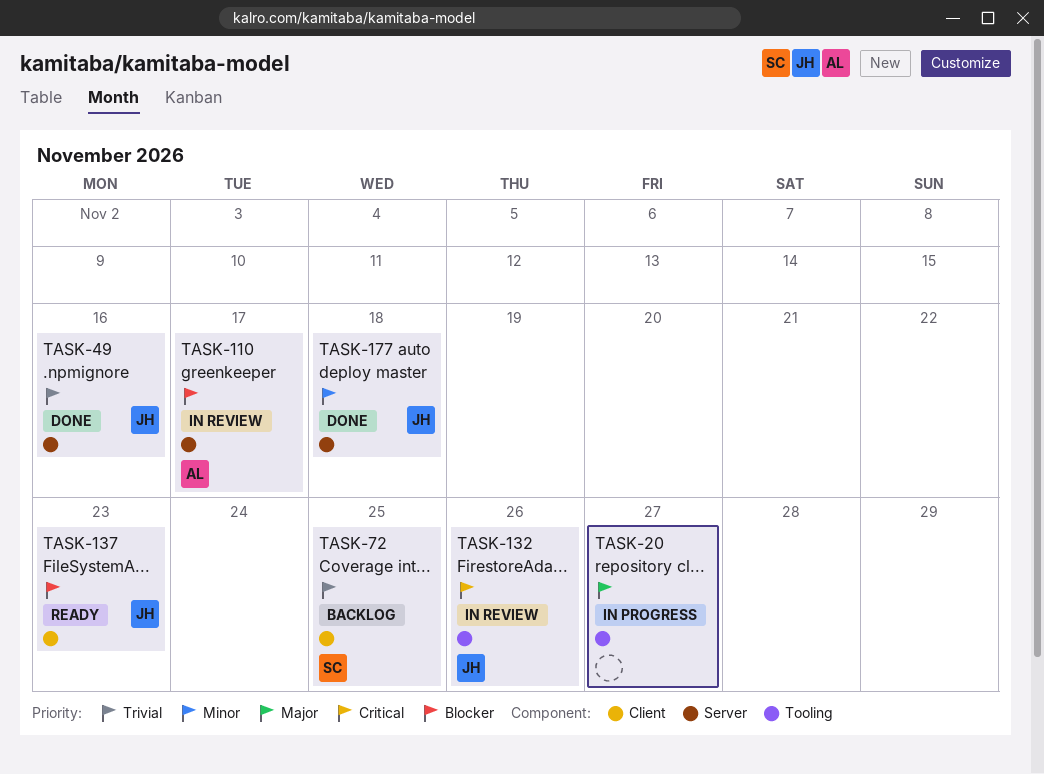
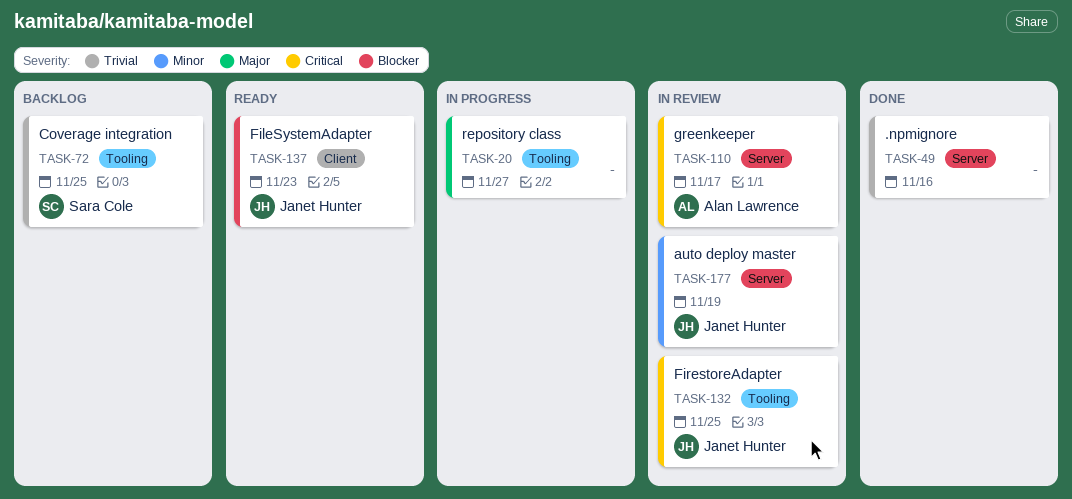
TASK-49, owner: Janet Hunter -> none
TASK-72, label: Client -> Tooling
TASK-110, priority: Blocker -> Critical
TASK-132, due: Nov 26 -> Nov 25
TASK-177, status: Done -> In review
TASK-177, due: Nov 18 -> Nov 19

